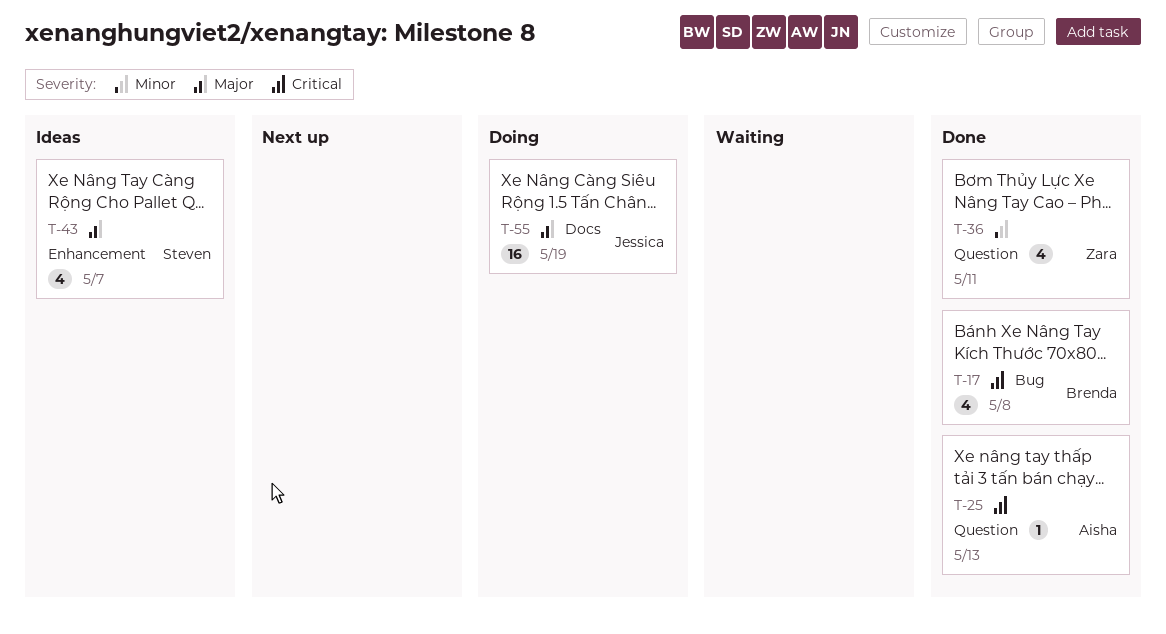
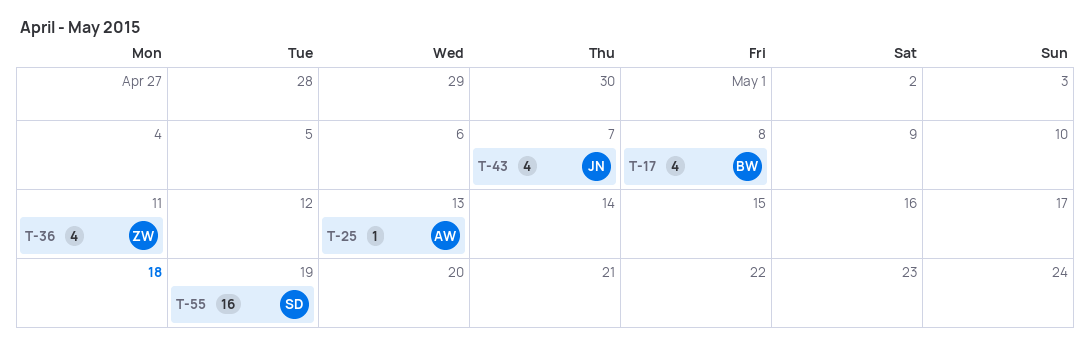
T-43, owner: Steven -> Jessica
T-55, owner: Jessica -> Steven

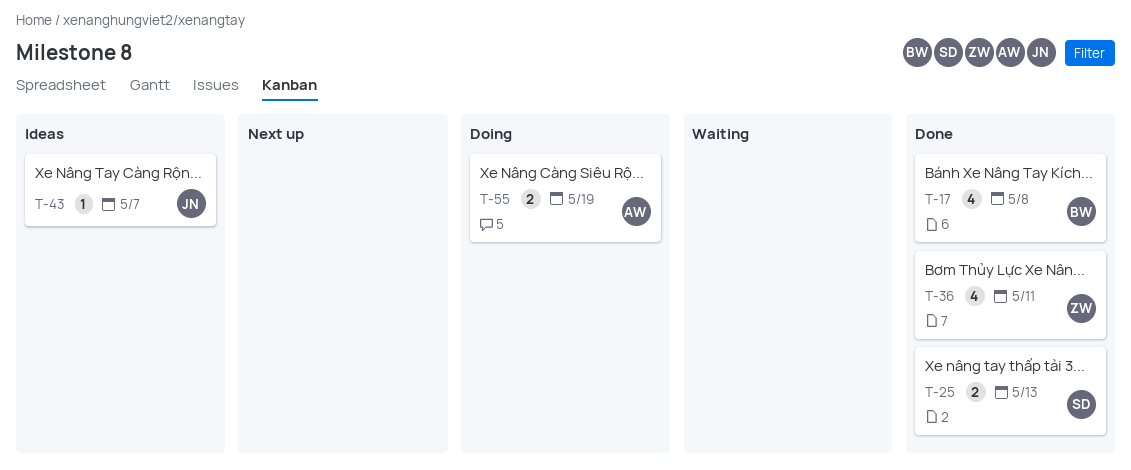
T-25, owner: AW -> SD
T-25, estimate: 1 -> 2
T-43, estimate: 4 -> 1
T-55, owner: SD -> AW
T-55, estimate: 16 -> 2

